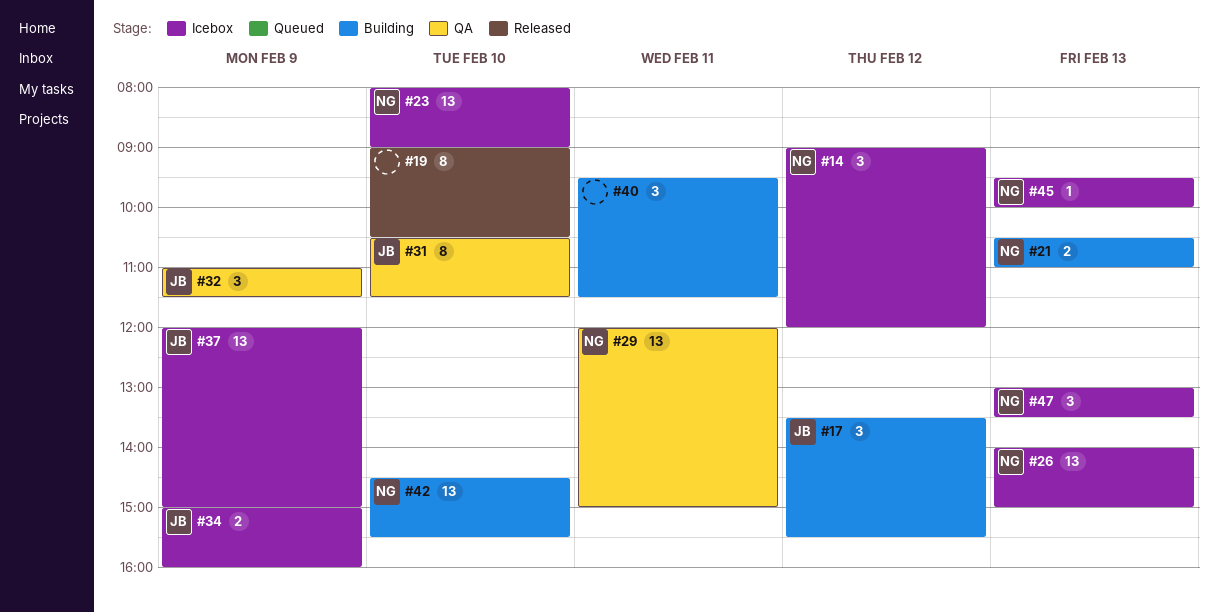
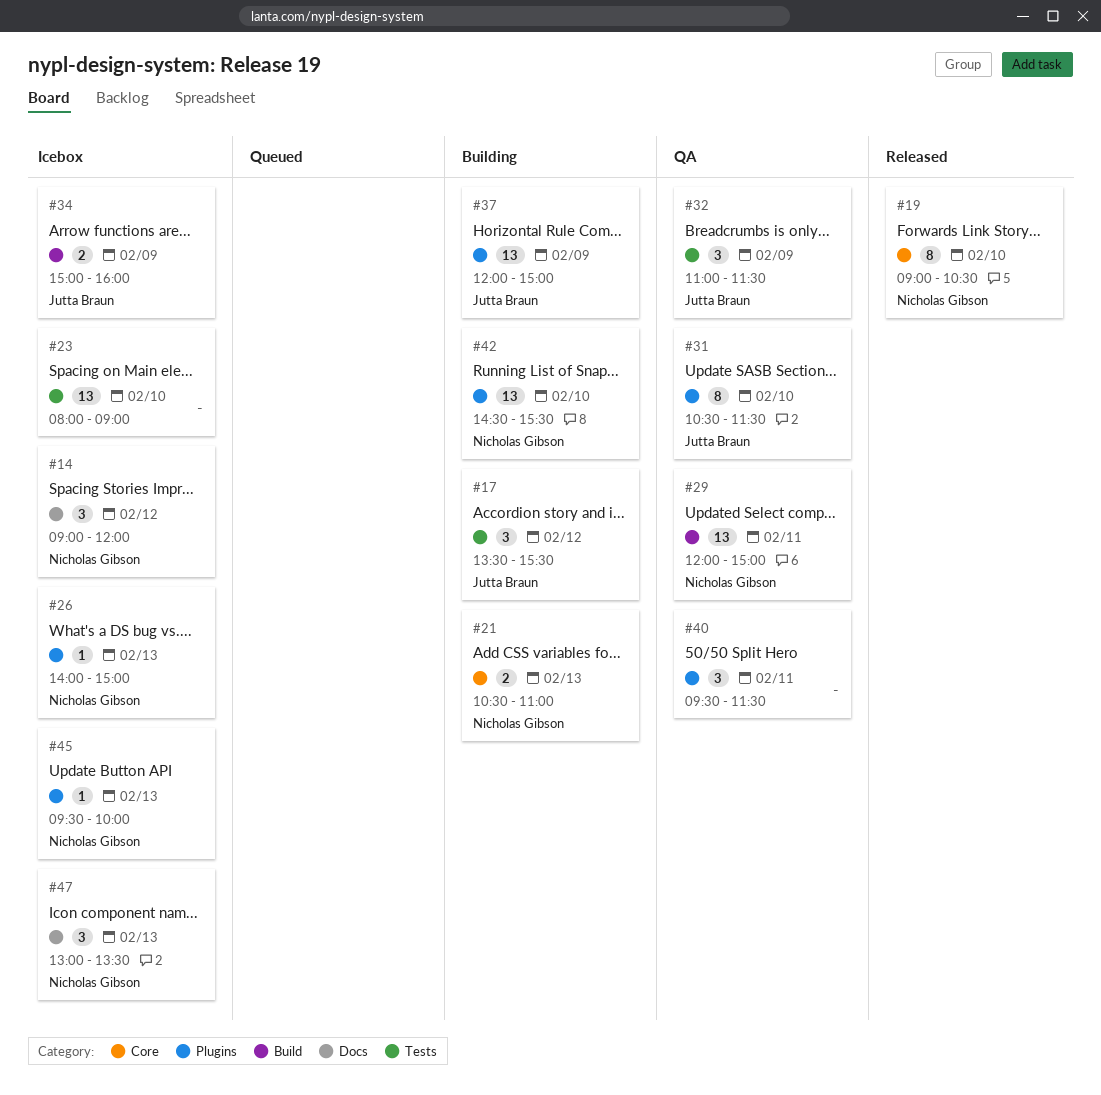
#19, owner: none -> Nicholas Gibson
#23, owner: Nicholas Gibson -> none
#26, estimate: 13 -> 1
#37, status: Icebox -> Building
#40, status: Building -> QA

